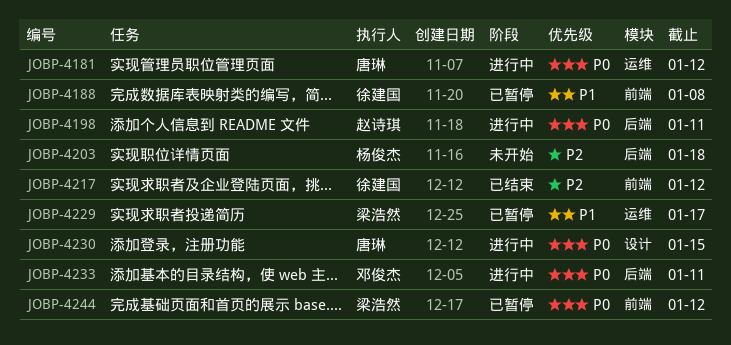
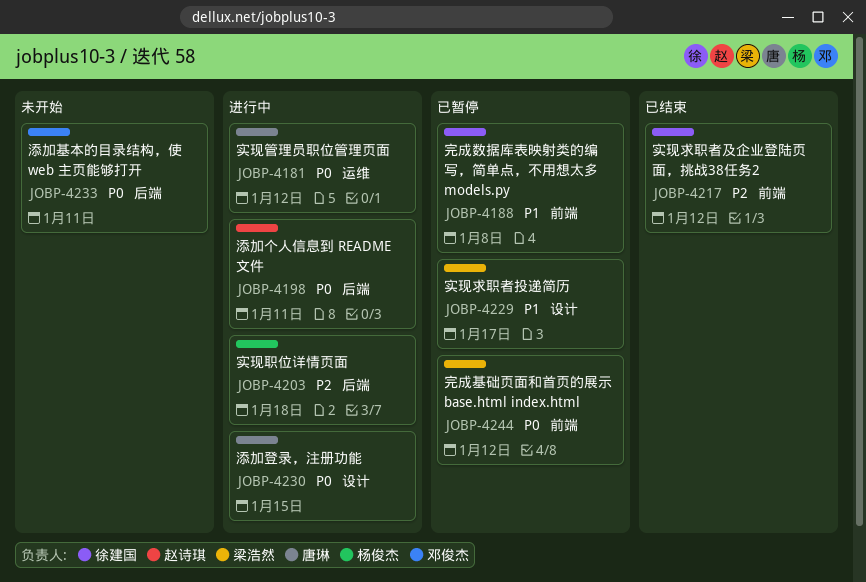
JOBP-4203, status: 未开始 -> 进行中
JOBP-4229, label: 运维 -> 设计
JOBP-4233, status: 进行中 -> 未开始

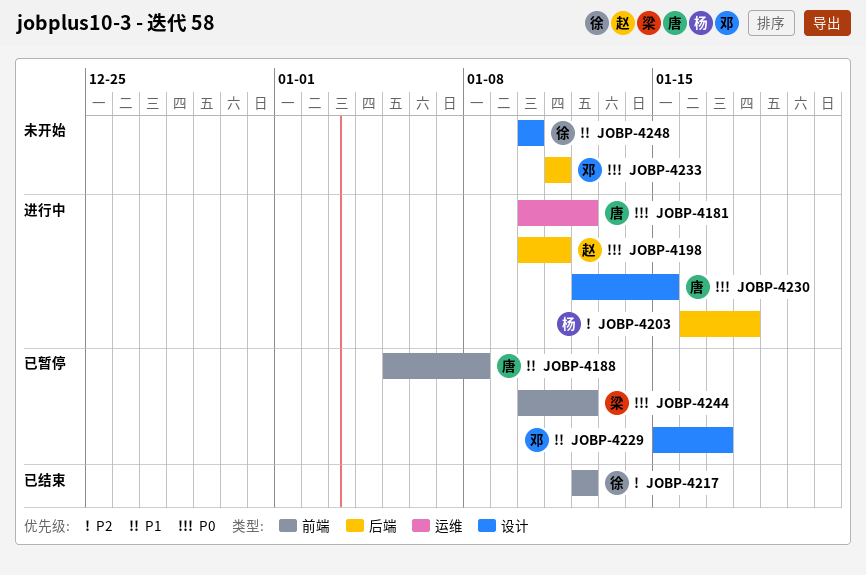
JOBP-4188, owner: 徐建国 -> 唐琳
JOBP-4229, owner: 梁浩然 -> 邓俊杰
JOBP-4248: none -> present

